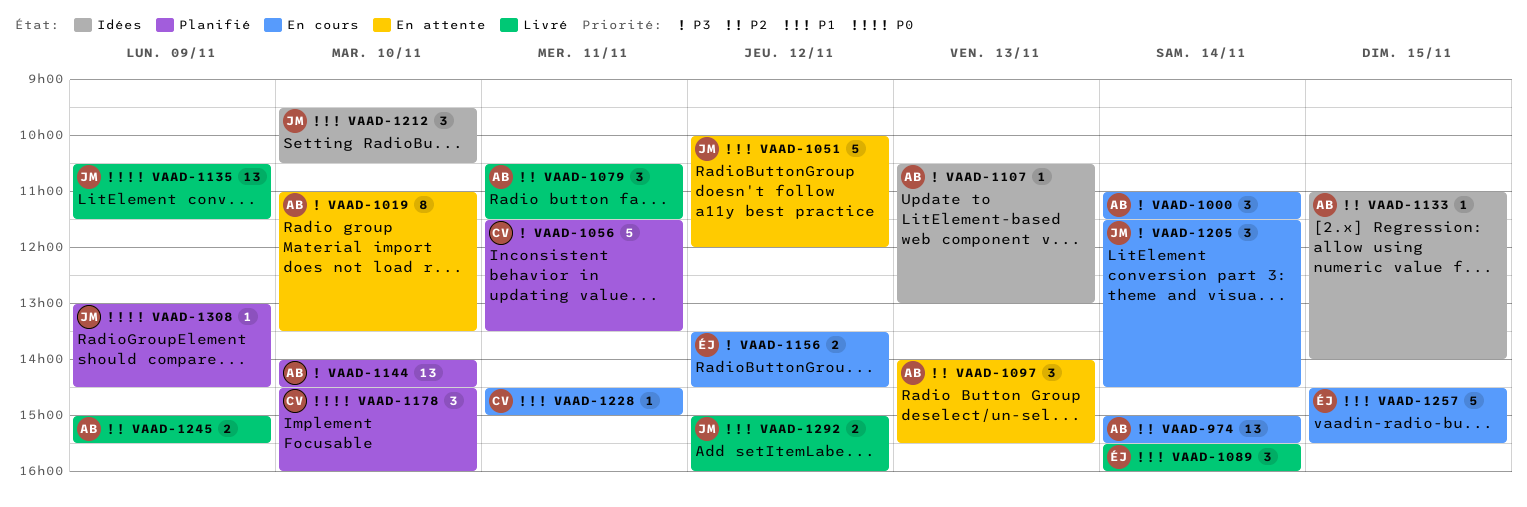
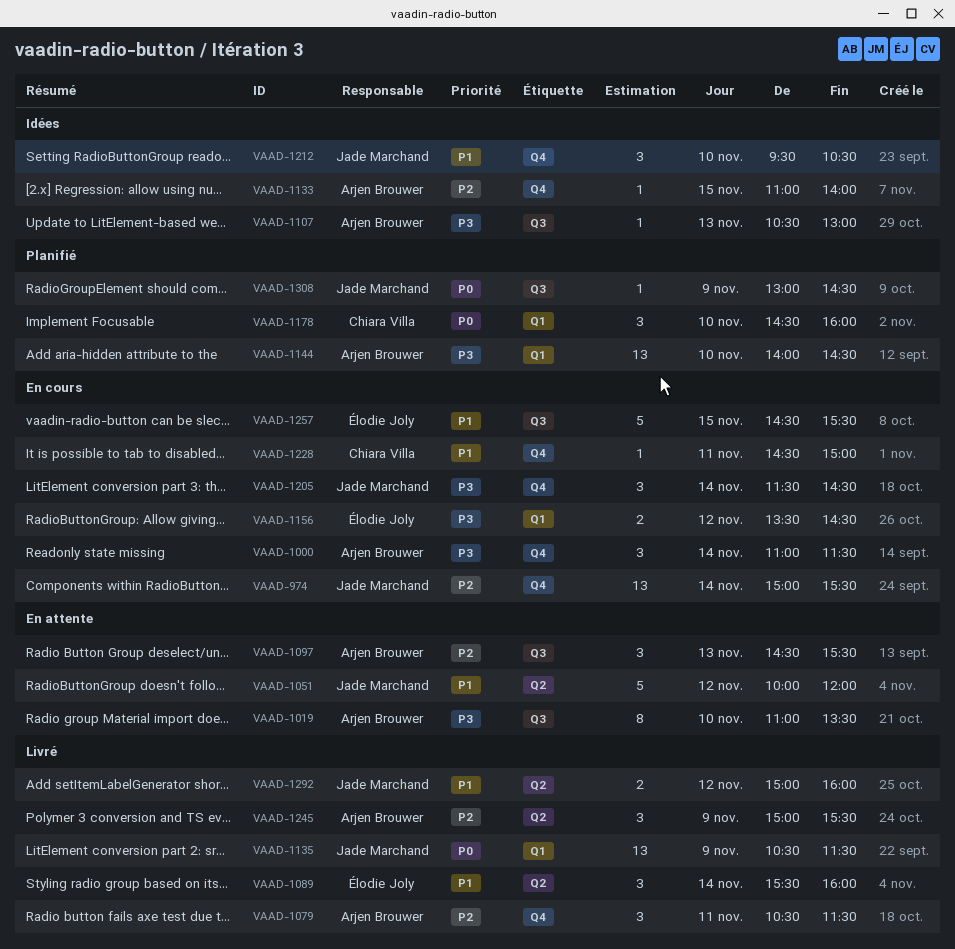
VAAD-974, owner: Arjen Brouwer -> Jade Marchand
VAAD-1056: present -> none
VAAD-1097, begins: 14:00 -> 14:30
VAAD-1245, estimate: 2 -> 3

